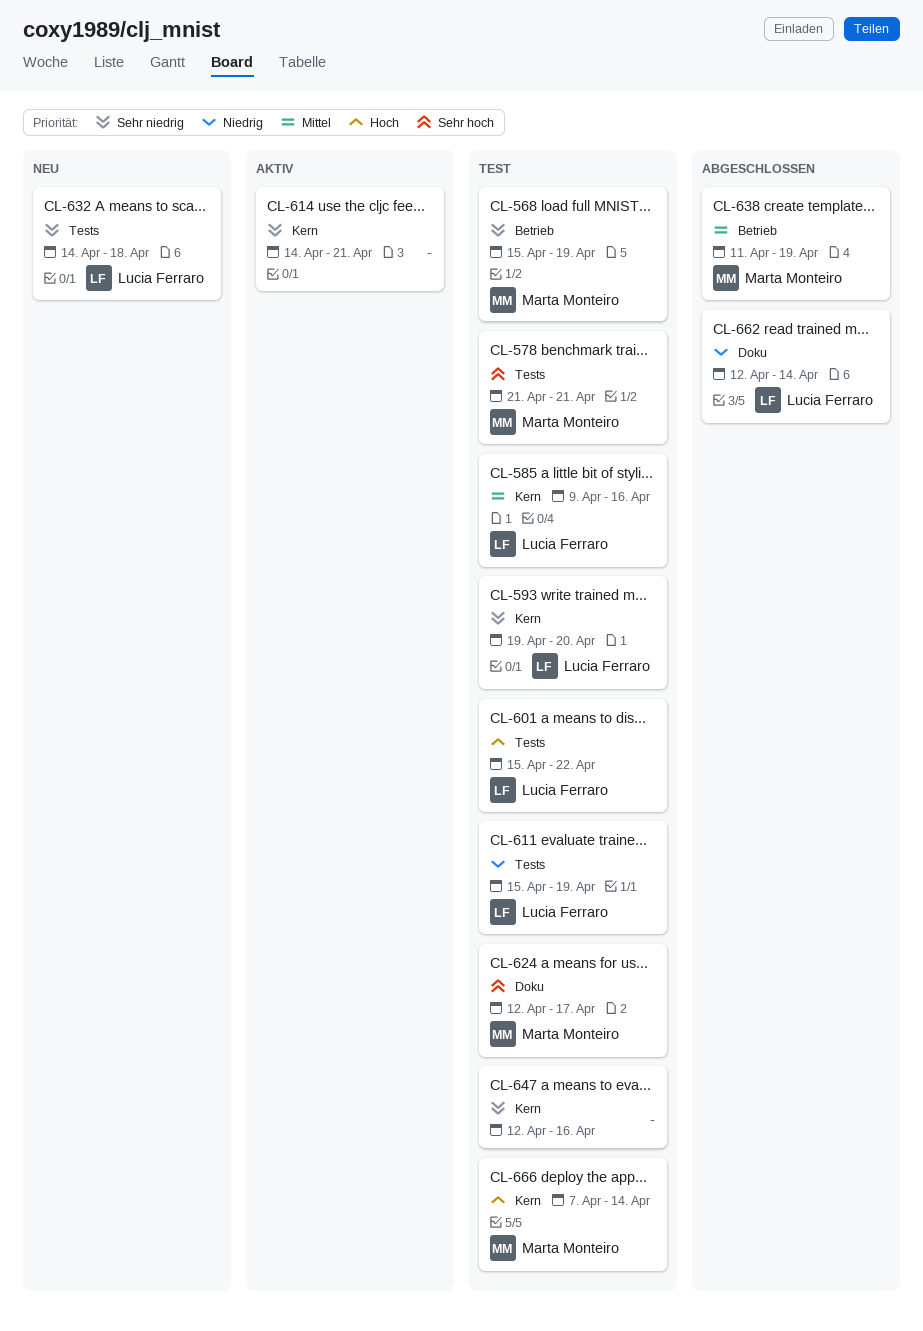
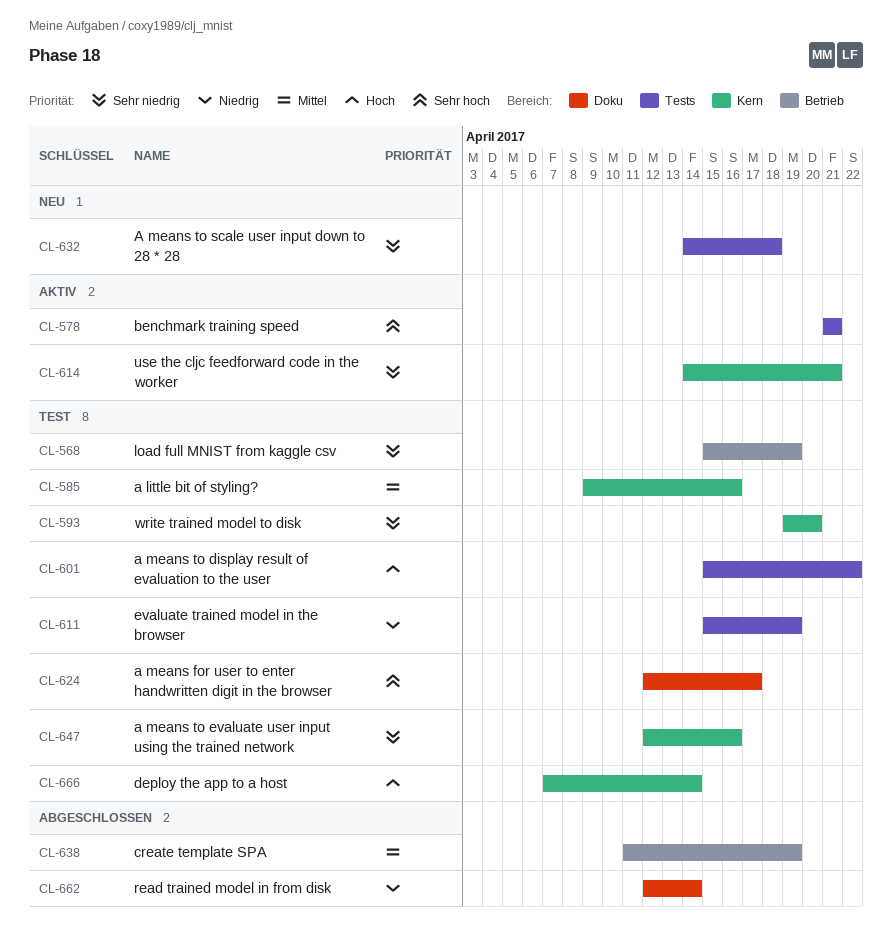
CL-578, status: Test -> Aktiv

